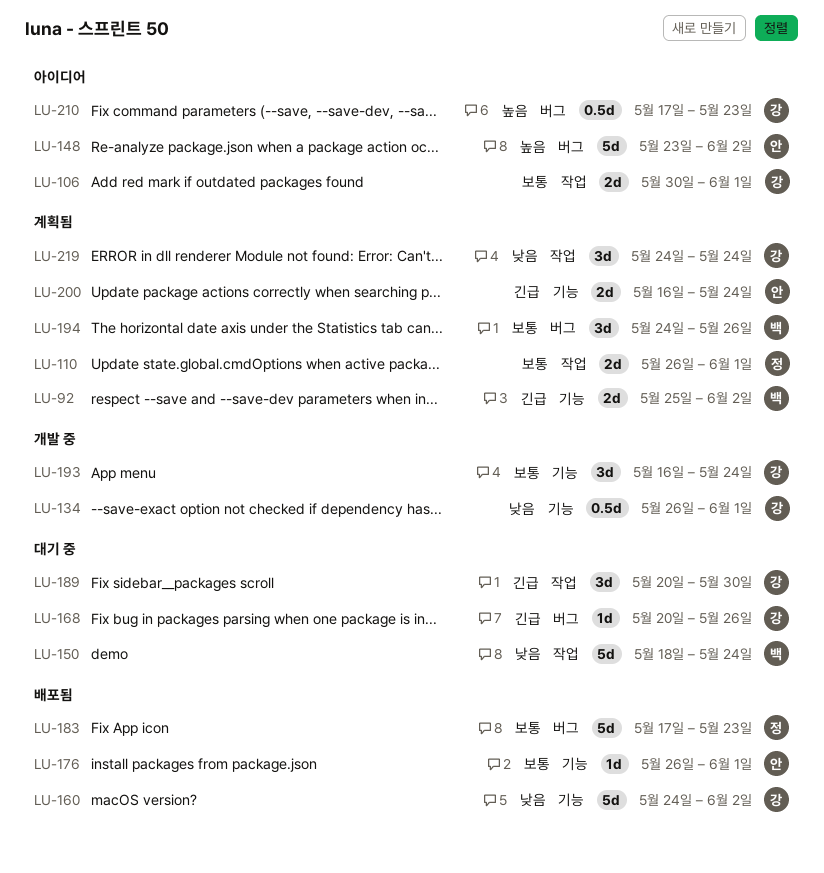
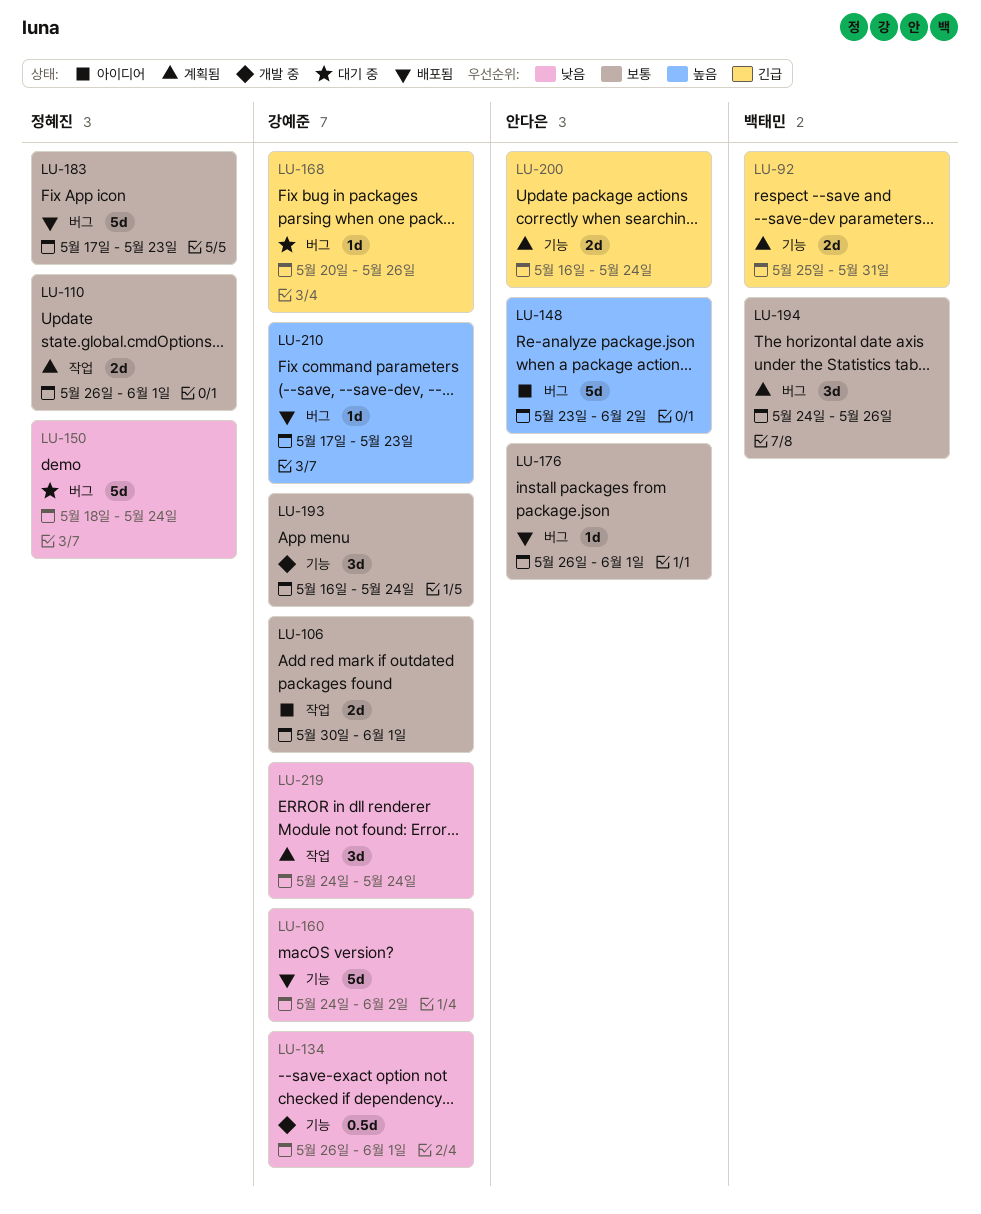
LU-92, due: Jun 2 -> May 31
LU-150, owner: 백태민 -> 정혜진
LU-150, label: 작업 -> 버그
LU-176, label: 기능 -> 버그
LU-189: present -> none
LU-210, status: 아이디어 -> 배포됨
LU-210, estimate: 0.5d -> 1d

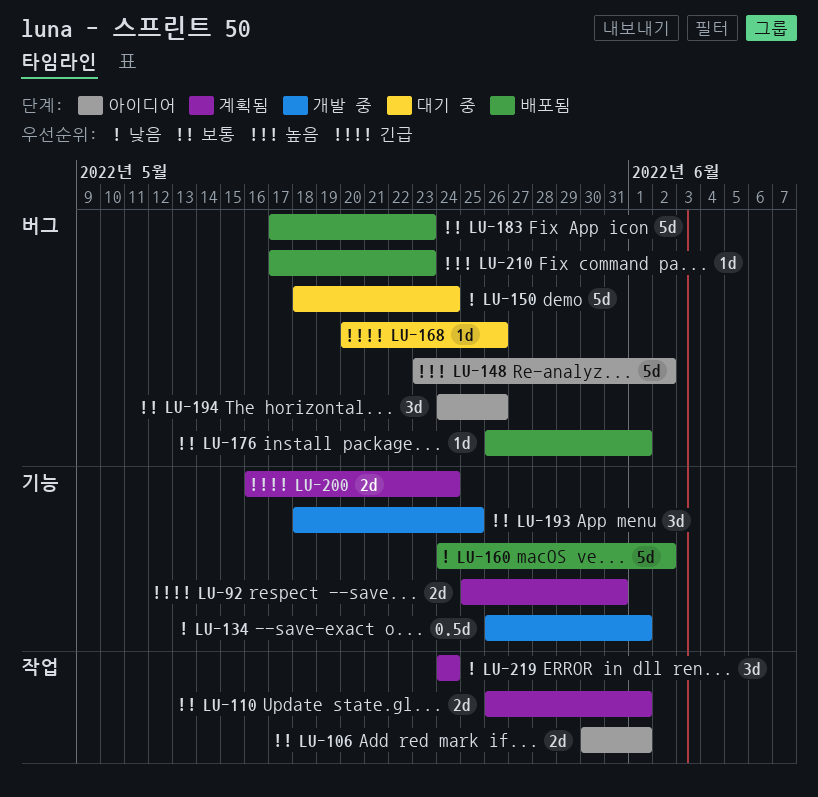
LU-193, start: May 16 -> May 18
LU-193, due: May 24 -> May 25
LU-194, status: 계획됨 -> 아이디어

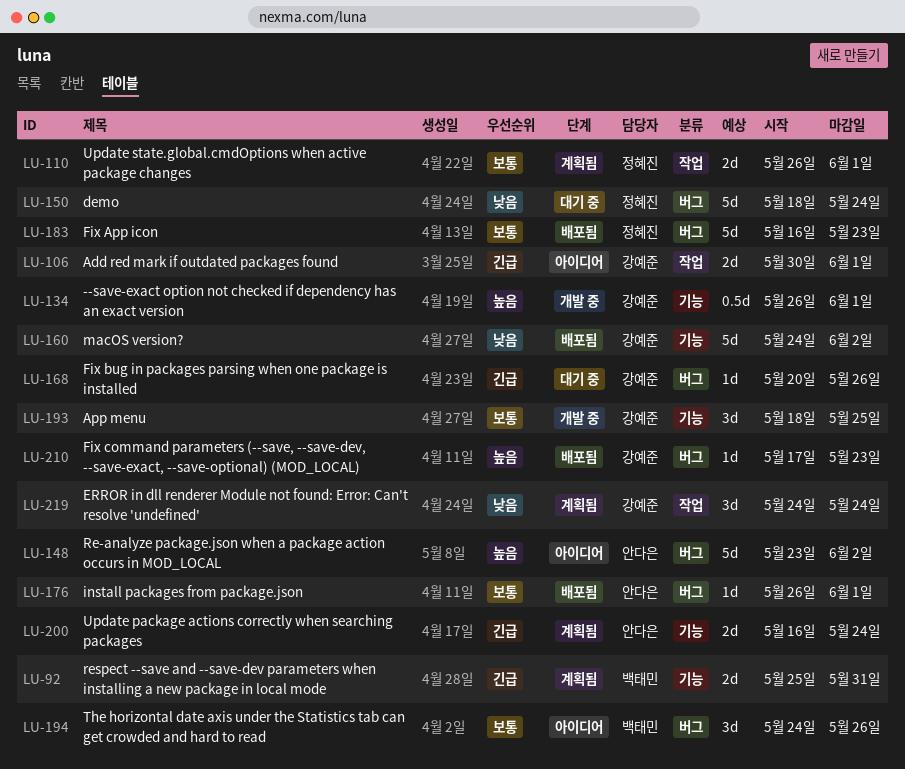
LU-106, priority: 보통 -> 긴급
LU-134, priority: 낮음 -> 높음
LU-183, start: May 17 -> May 16

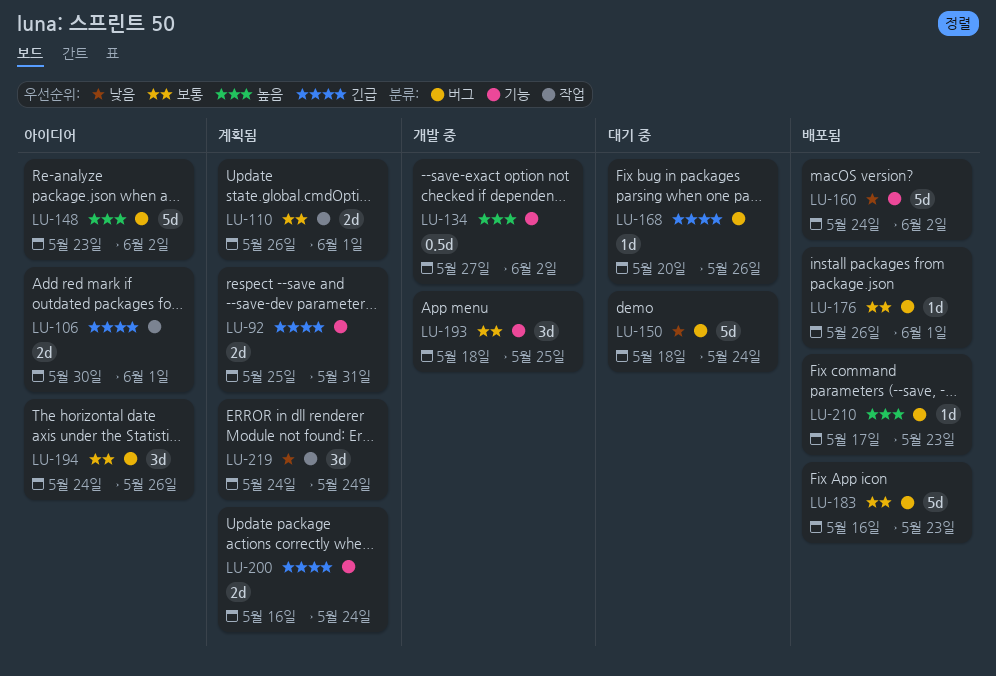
LU-134, start: May 26 -> May 27
LU-134, due: Jun 1 -> Jun 2

